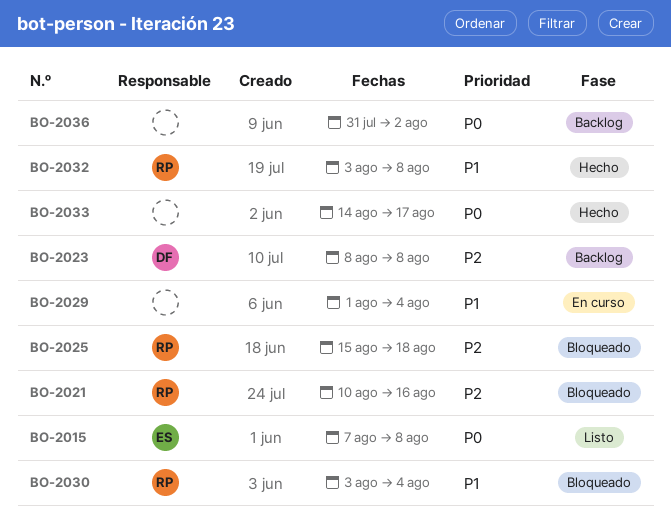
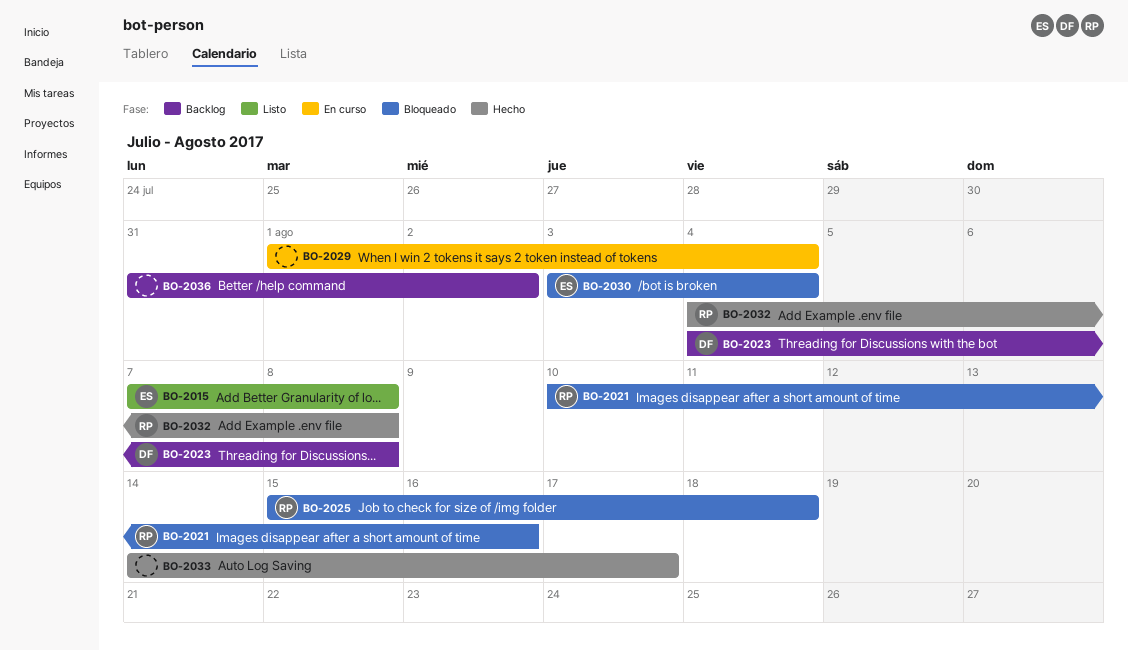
BO-2023, start: Aug 8 -> Aug 4
BO-2030, owner: RP -> ES
BO-2032, start: Aug 3 -> Aug 4

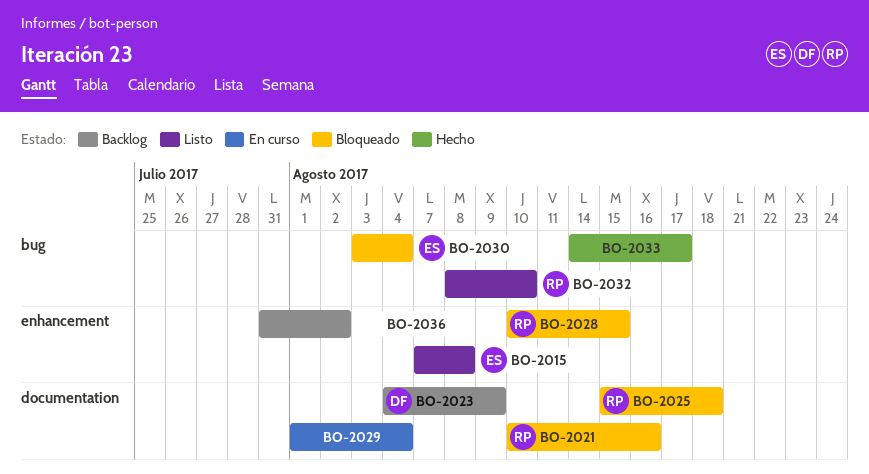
BO-2023, due: Aug 8 -> Aug 9
BO-2028: none -> present
BO-2032, status: Hecho -> Listo
BO-2032, start: Aug 4 -> Aug 8
BO-2032, due: Aug 8 -> Aug 10

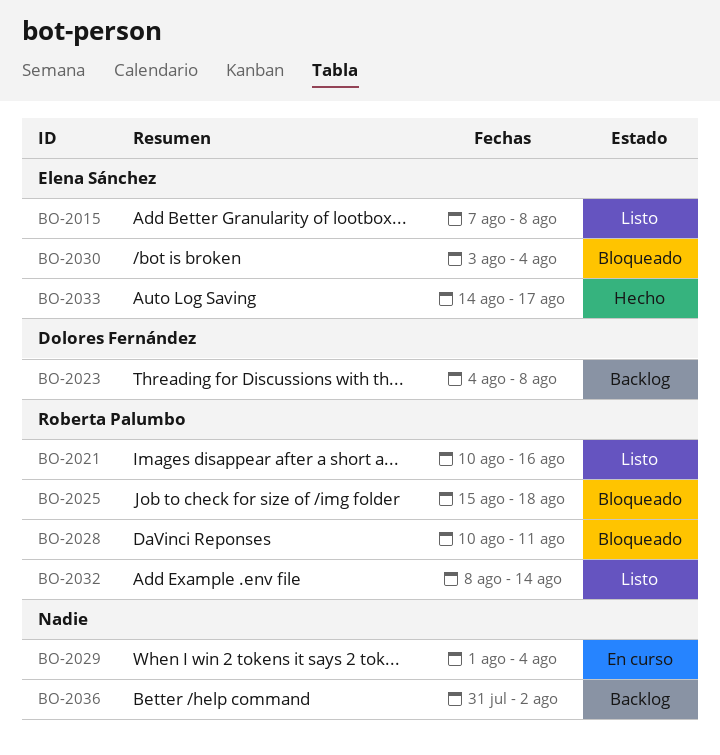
BO-2021, status: Bloqueado -> Listo
BO-2023, due: Aug 9 -> Aug 8
BO-2028, due: Aug 15 -> Aug 11
BO-2032, due: Aug 10 -> Aug 14
BO-2033, owner: none -> Elena Sánchez

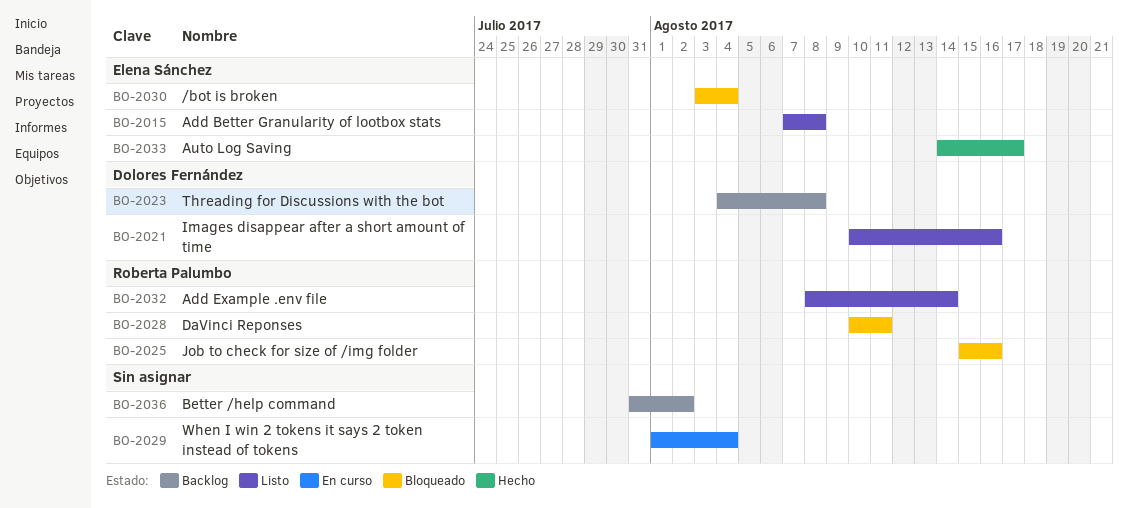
BO-2021, owner: Roberta Palumbo -> Dolores Fernández
BO-2025, due: Aug 18 -> Aug 16

